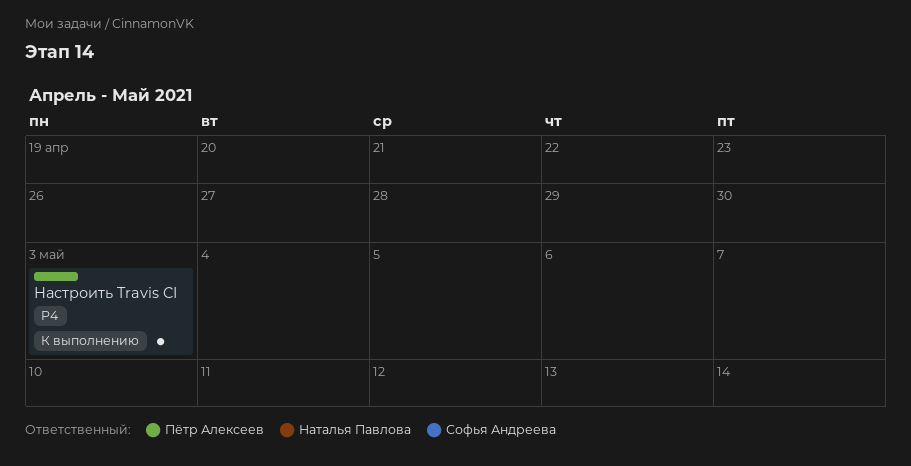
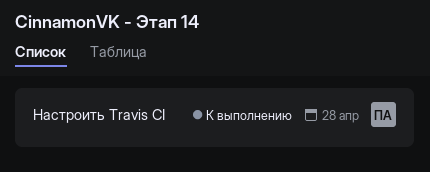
Настроить Travis CI, due: May 3 -> Apr 28

